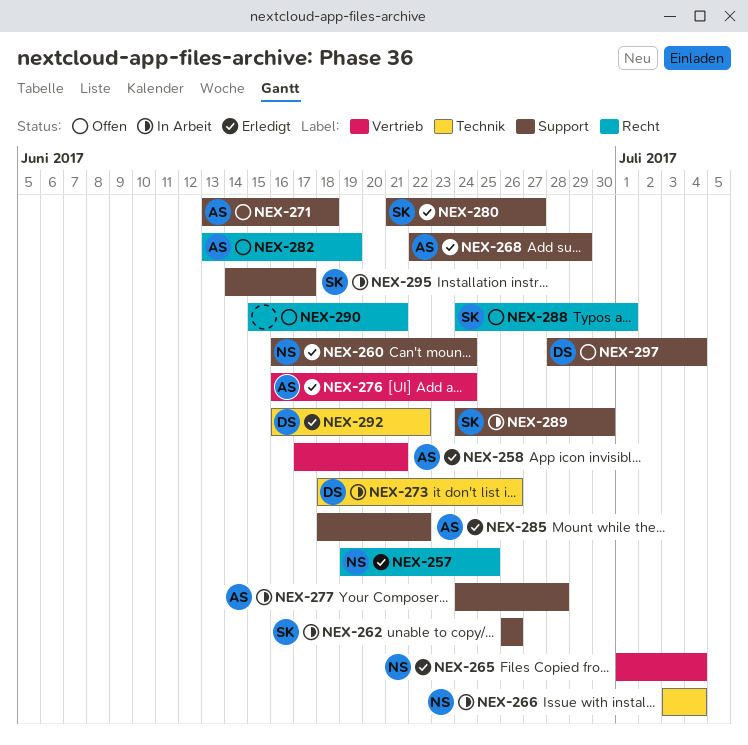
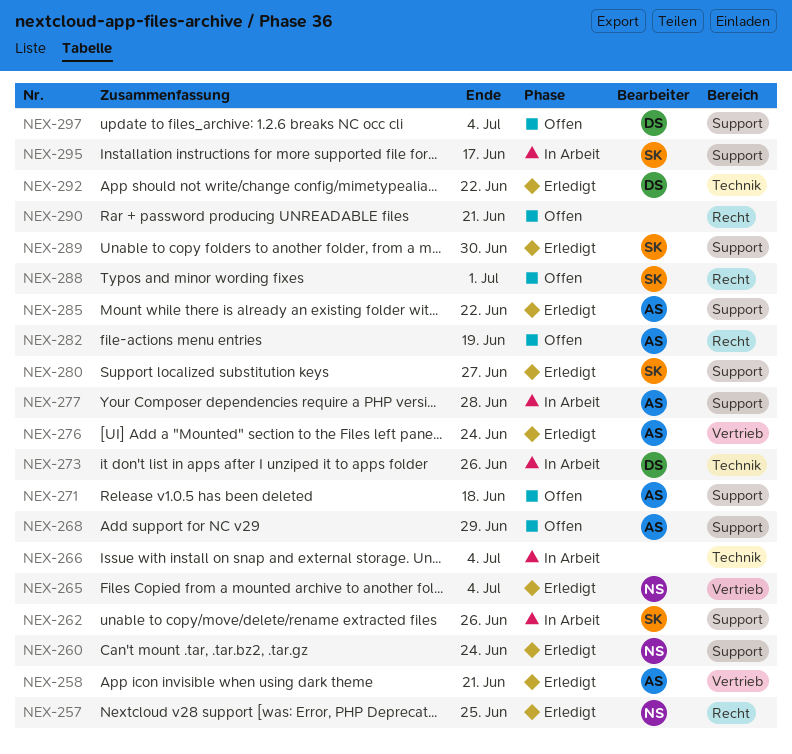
NEX-266, owner: NS -> none
NEX-268, status: Erledigt -> Offen
NEX-289, status: In Arbeit -> Erledigt

